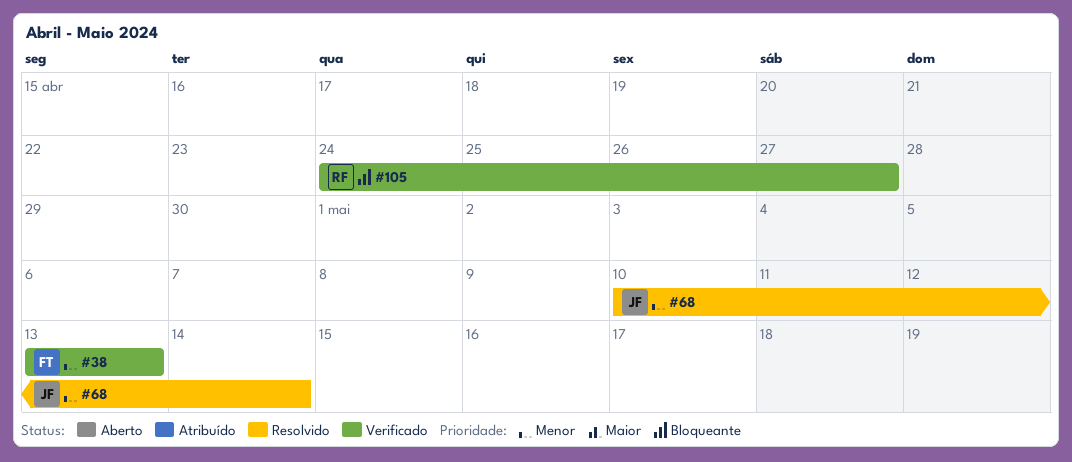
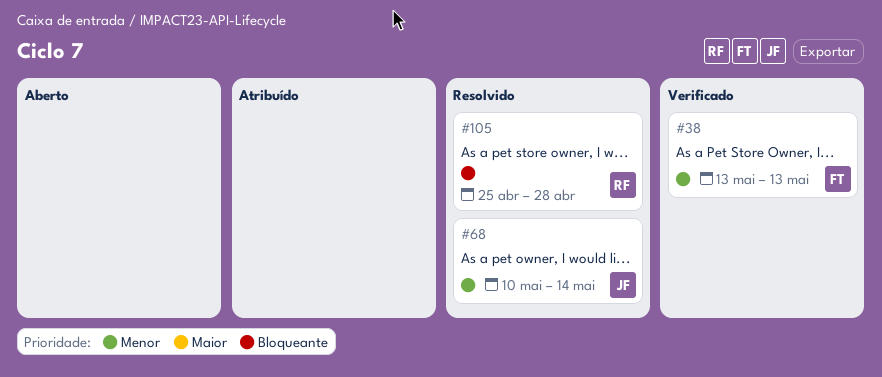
#105, status: Verificado -> Resolvido
#105, start: Apr 24 -> Apr 25
#105, due: Apr 27 -> Apr 28

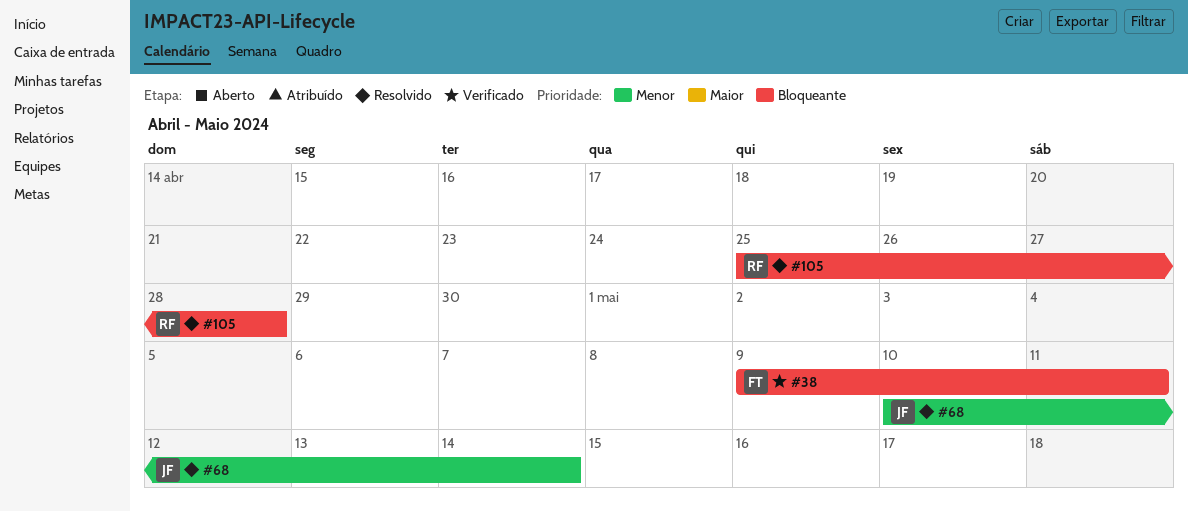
#38, priority: Menor -> Bloqueante
#38, start: May 13 -> May 9
#38, due: May 13 -> May 11

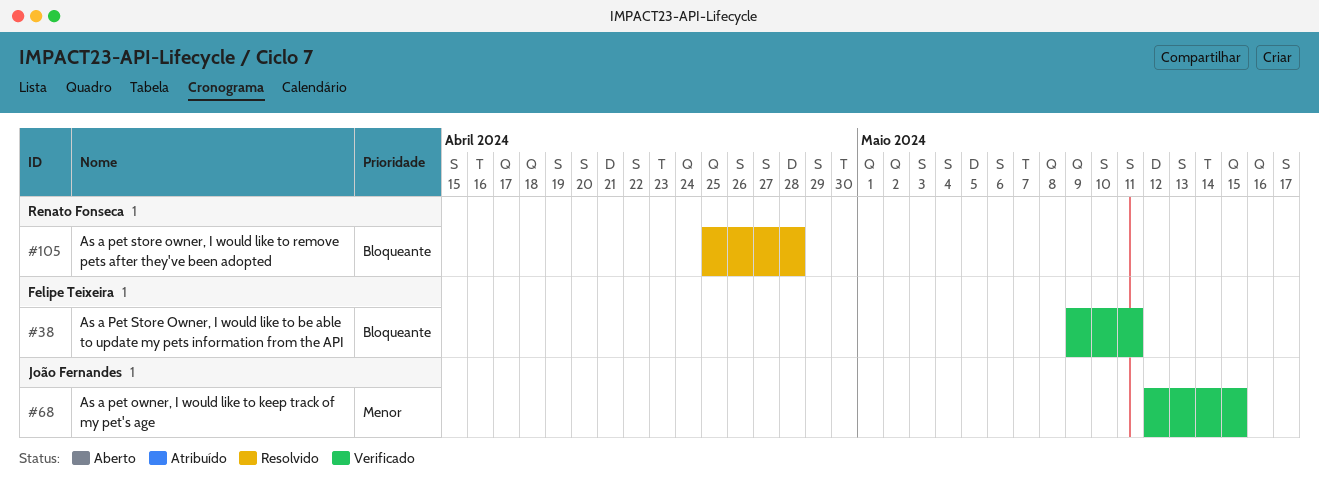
#68, status: Resolvido -> Verificado
#68, start: May 10 -> May 12
#68, due: May 14 -> May 15

